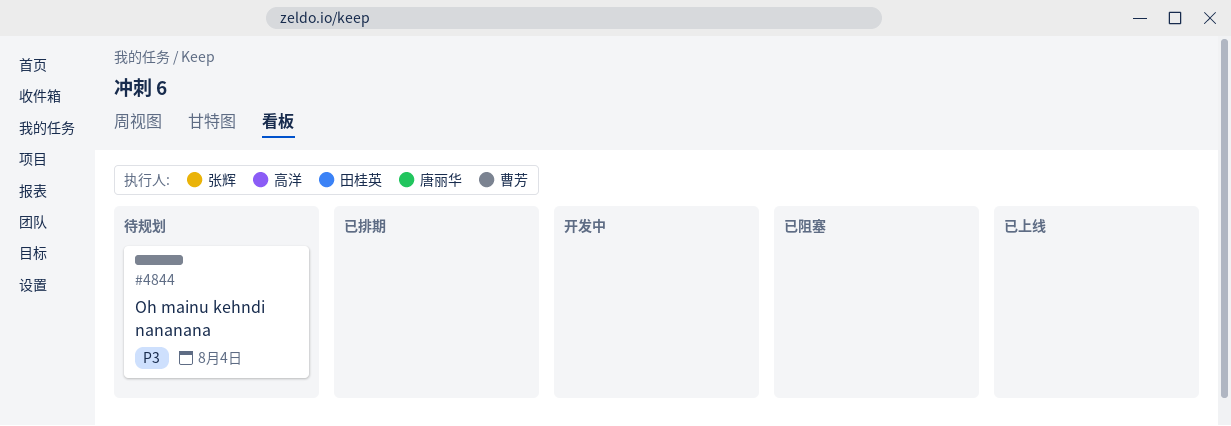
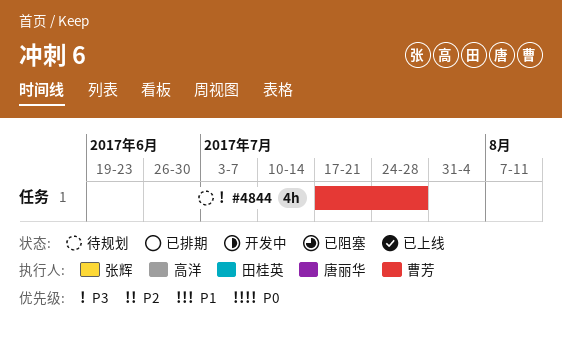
#4844, due: Aug 4 -> Jul 28

